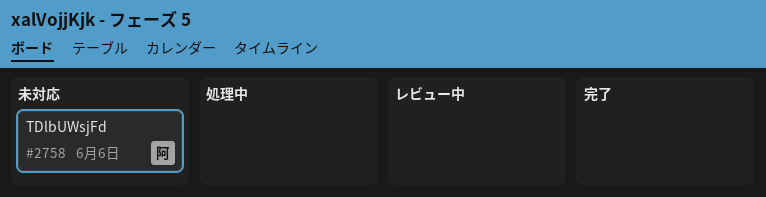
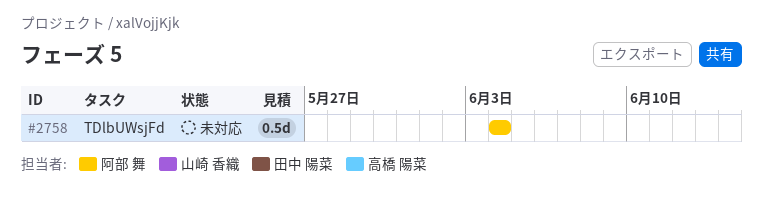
#2758, due: Jun 6 -> Jun 4

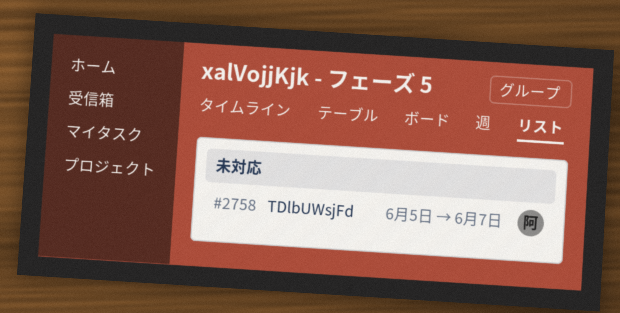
#2758, start: Jun 4 -> Jun 5
#2758, due: Jun 4 -> Jun 7

